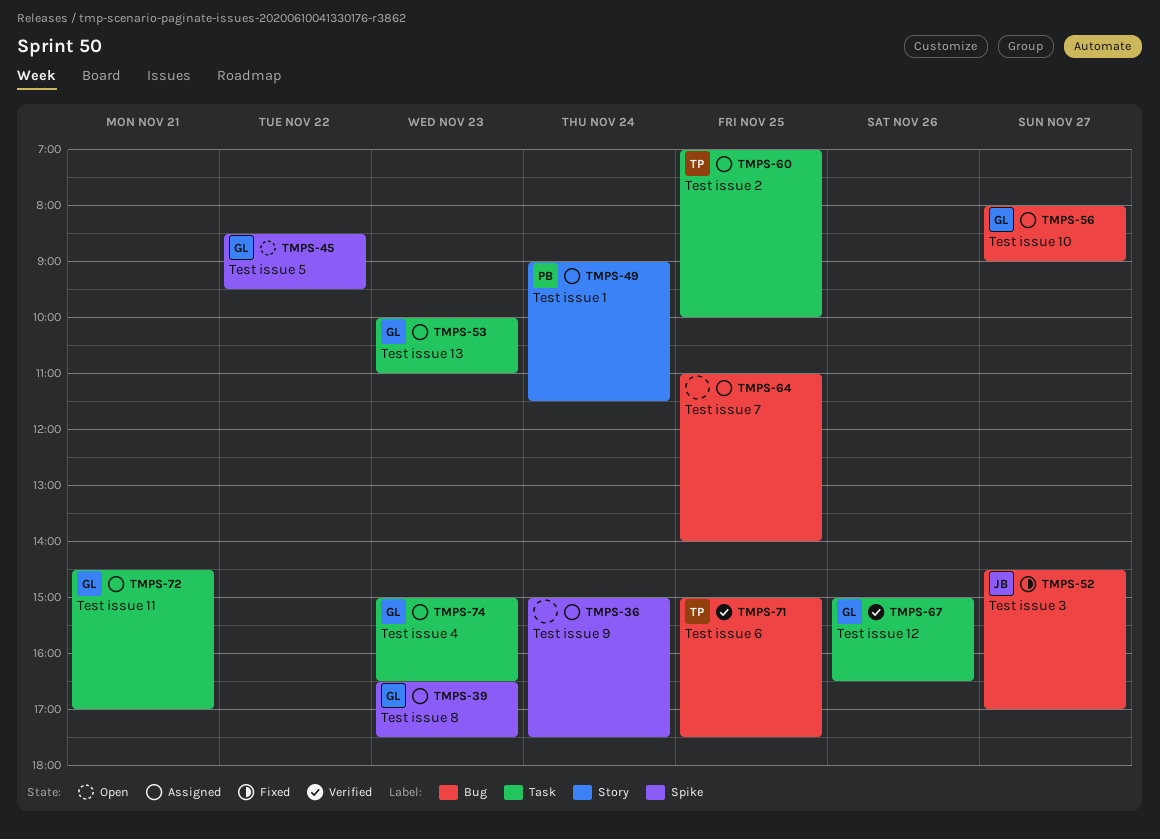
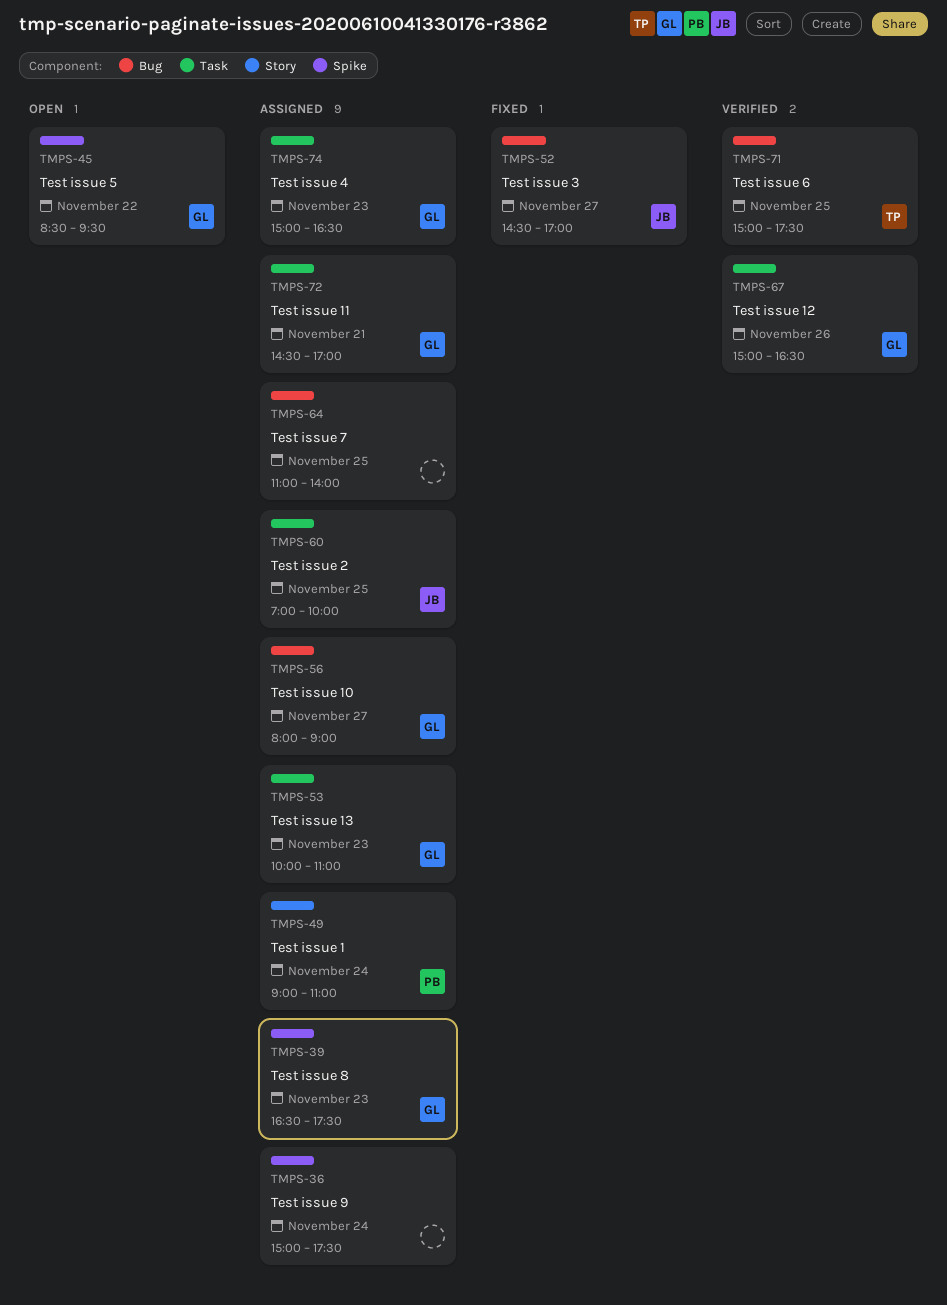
TMPS-49, ends: 11:30 -> 11:00
TMPS-60, owner: TP -> JB

